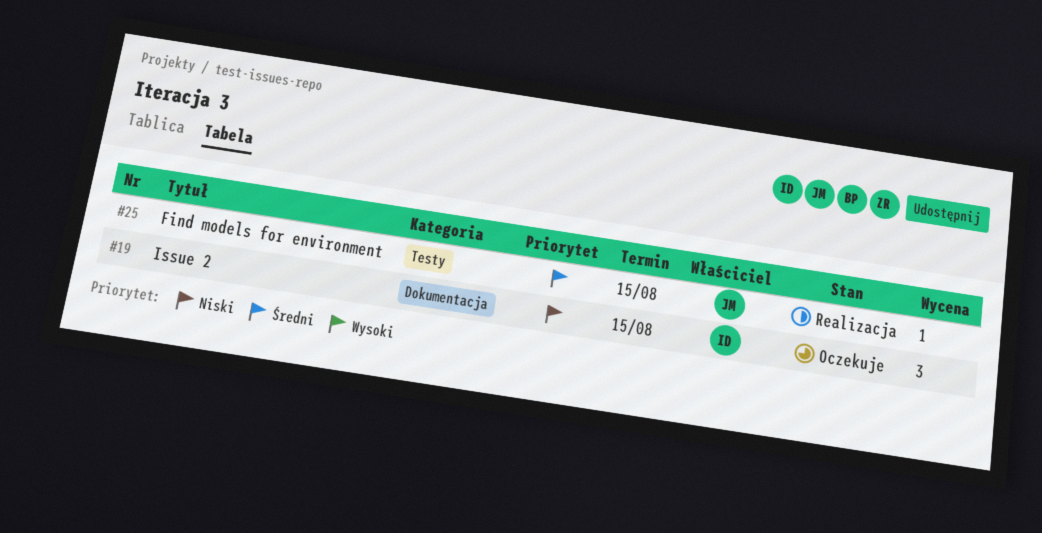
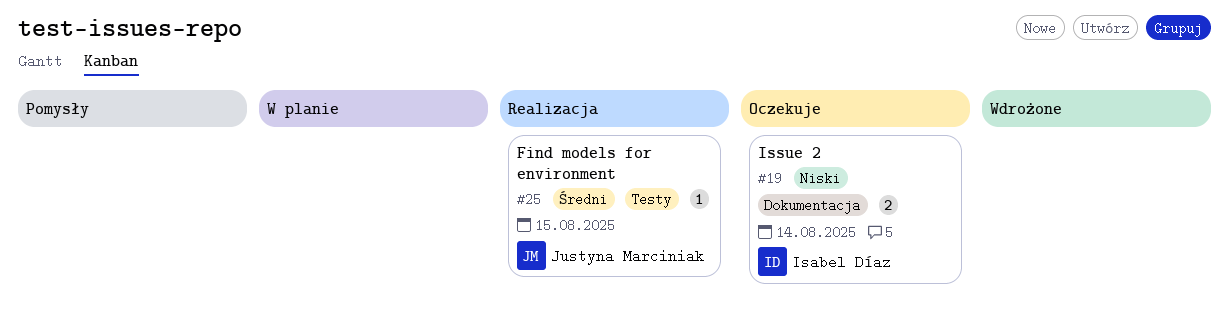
#19, estimate: 3 -> 2
#19, due: Aug 15 -> Aug 14

